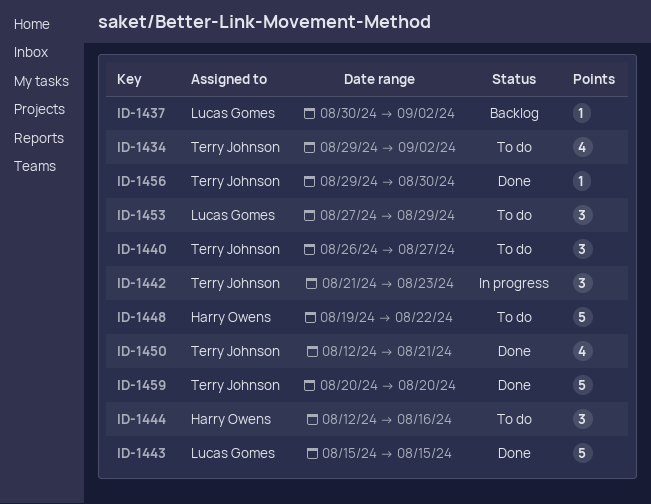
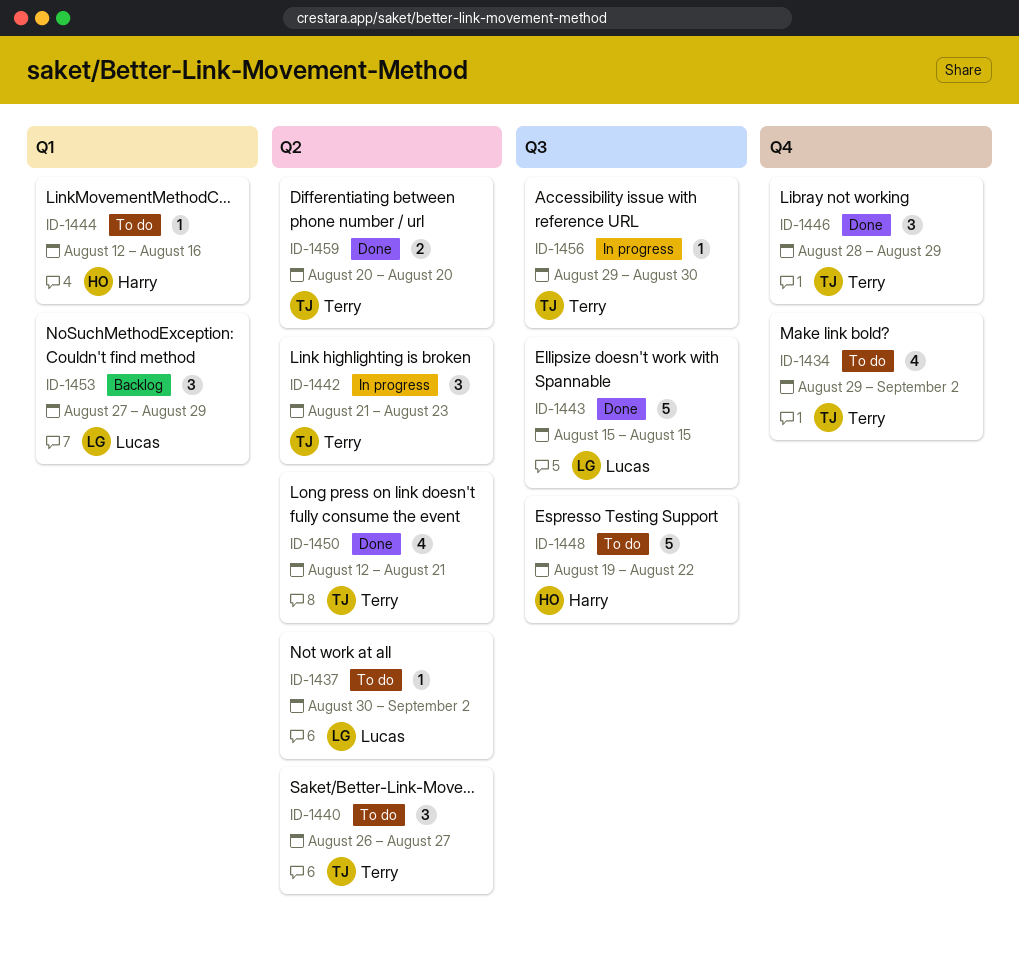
ID-1437, status: Backlog -> To do
ID-1444, estimate: 3 -> 1
ID-1446: none -> present
ID-1453, status: To do -> Backlog
ID-1456, status: Done -> In progress
ID-1459, estimate: 5 -> 2

